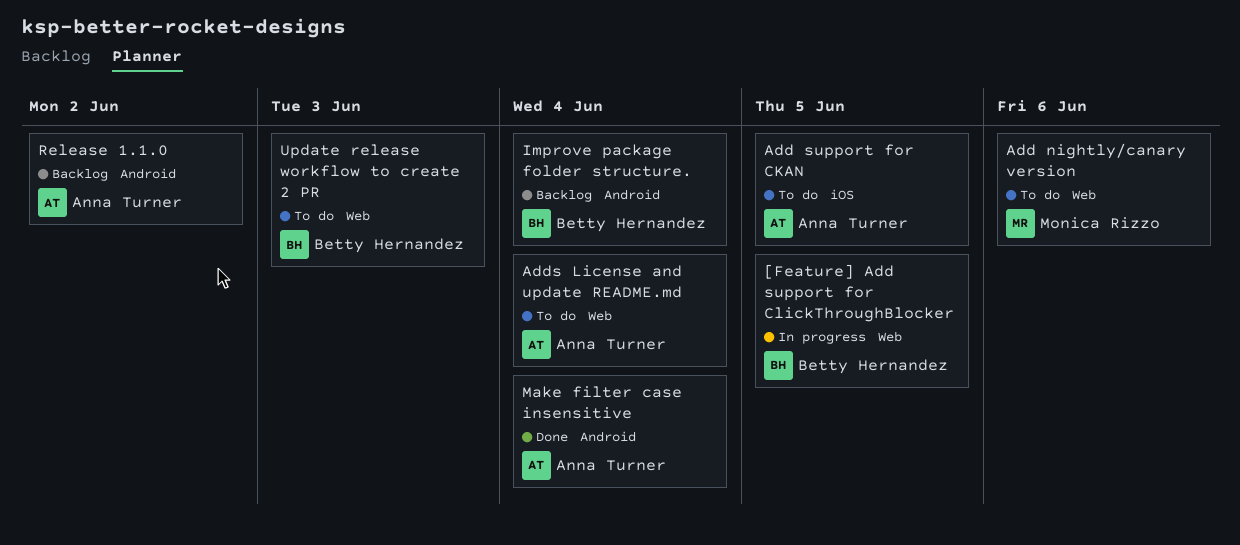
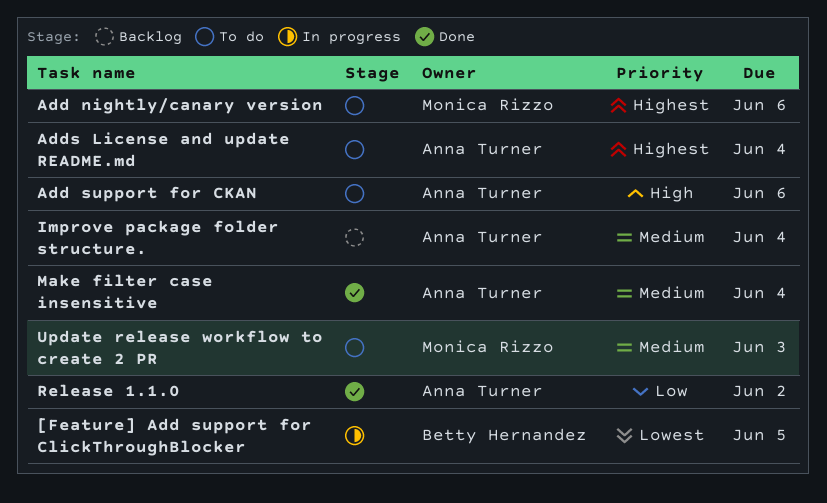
Add support for CKAN, due: Jun 5 -> Jun 6
Improve package folder structure., owner: Betty Hernandez -> Anna Turner
Release 1.1.0, status: Backlog -> Done
Update release workflow to create 2 PR, owner: Betty Hernandez -> Monica Rizzo

